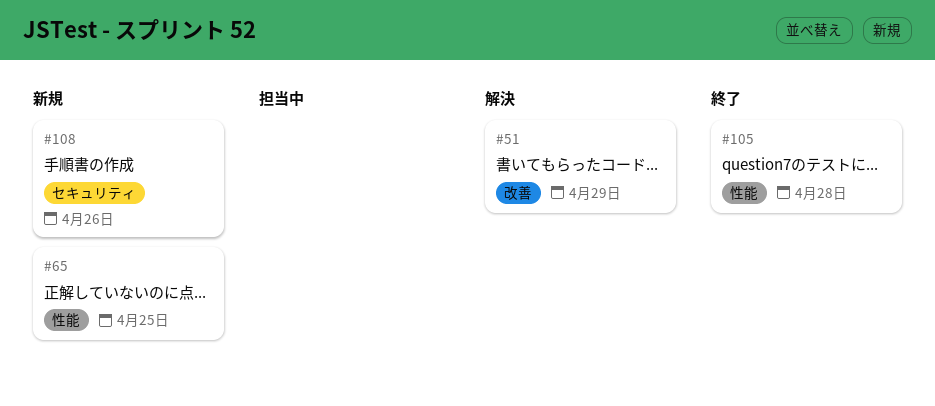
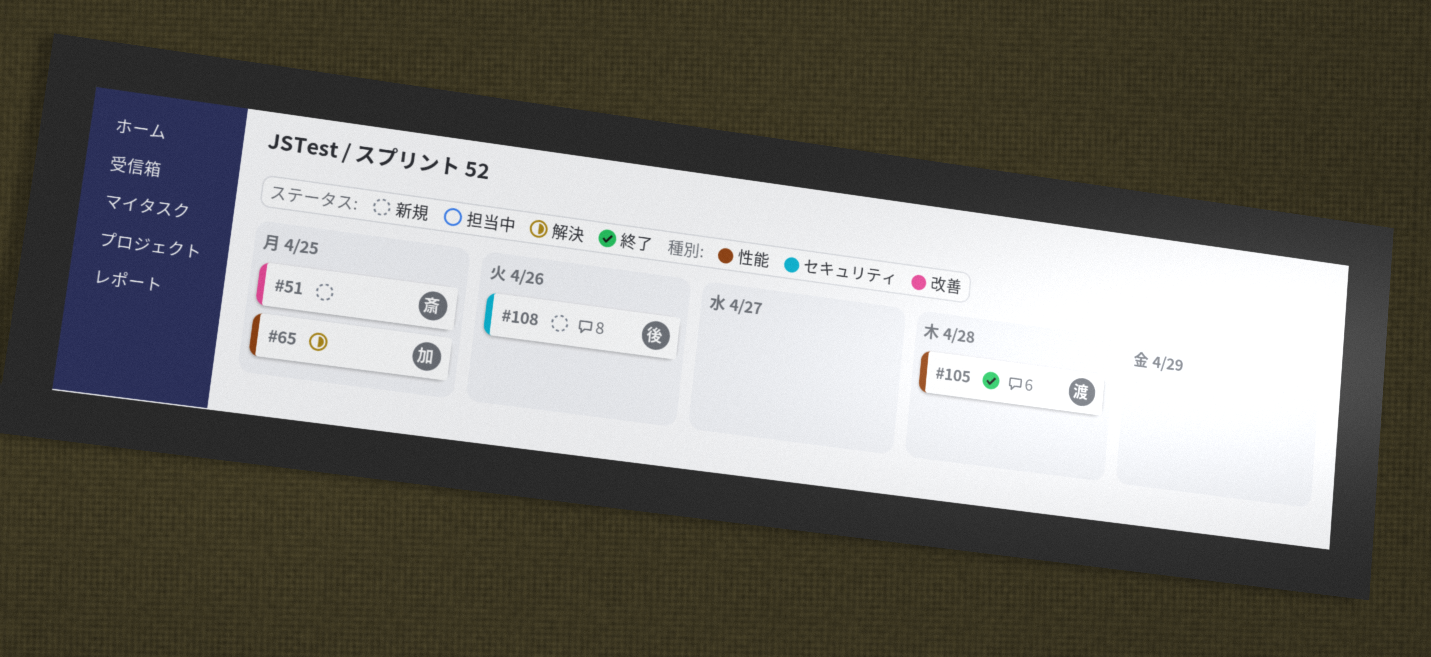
#51, status: 解決 -> 新規
#51, due: Apr 29 -> Apr 25
#65, status: 新規 -> 解決

